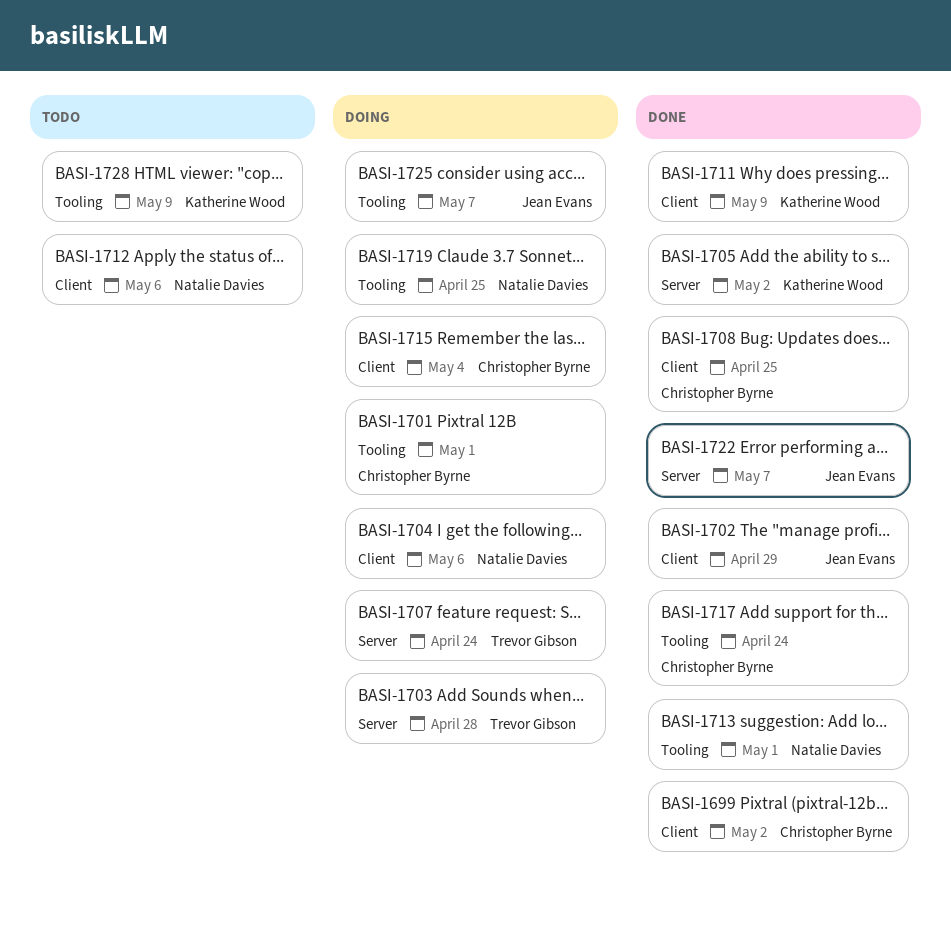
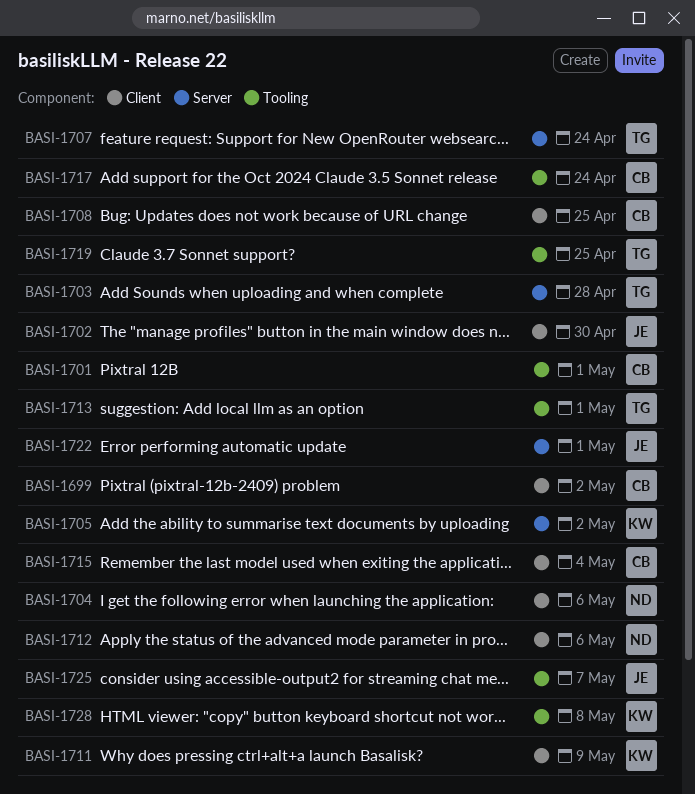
BASI-1702, due: Apr 29 -> Apr 30
BASI-1713, owner: Natalie Davies -> Trevor Gibson
BASI-1719, owner: Natalie Davies -> Trevor Gibson
BASI-1722, due: May 7 -> May 1
BASI-1728, due: May 9 -> May 8

